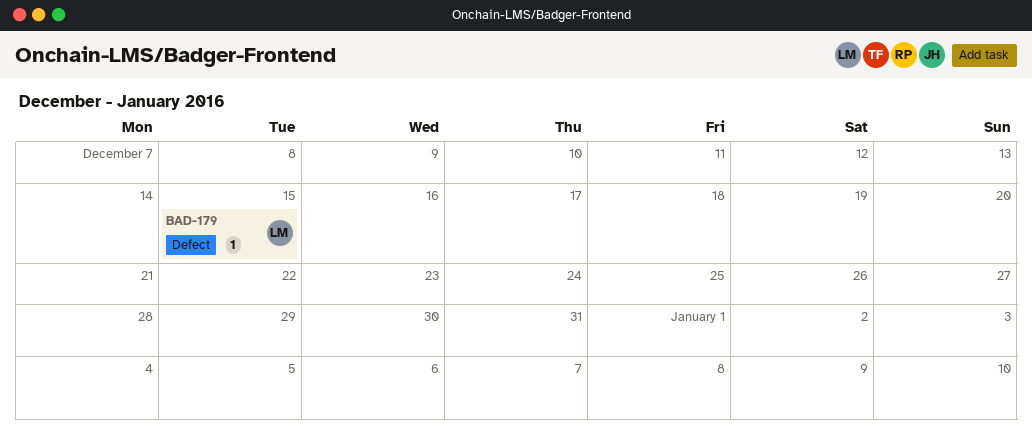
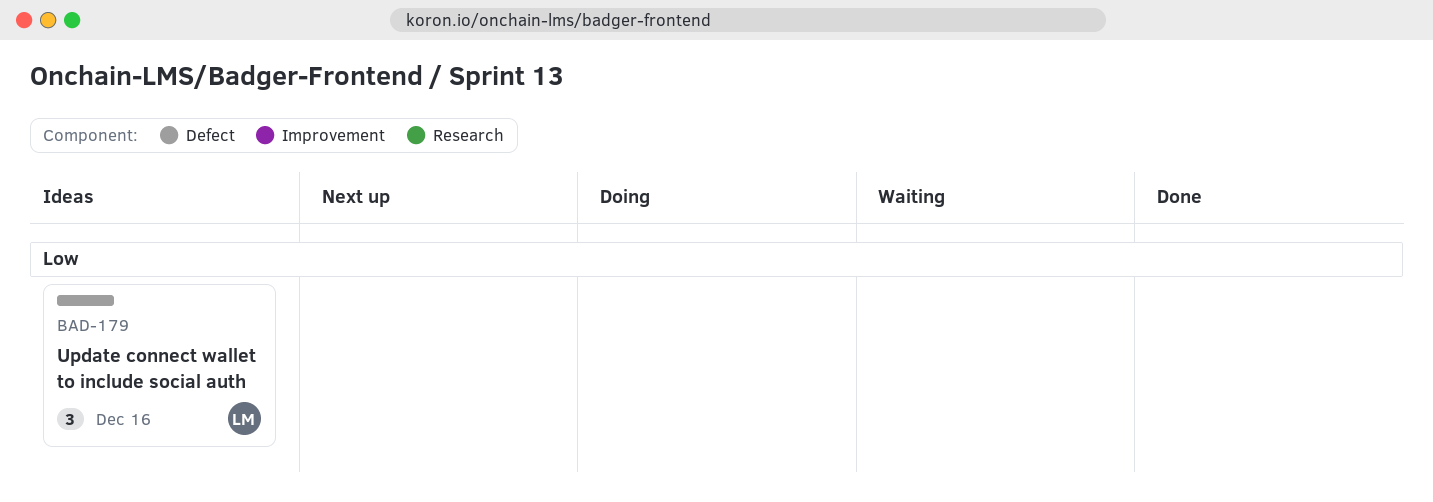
BAD-179, estimate: 1 -> 3
BAD-179, due: Dec 15 -> Dec 16

